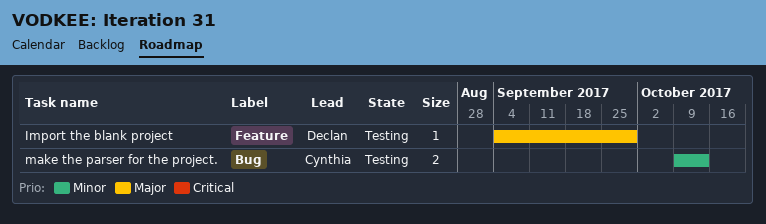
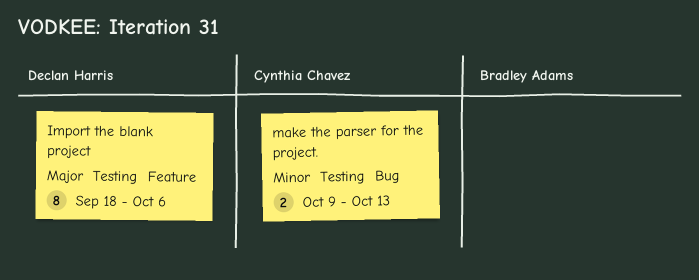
Import the blank project, estimate: 1 -> 8
Import the blank project, start: Sep 4 -> Sep 18
Import the blank project, due: Sep 29 -> Oct 6

